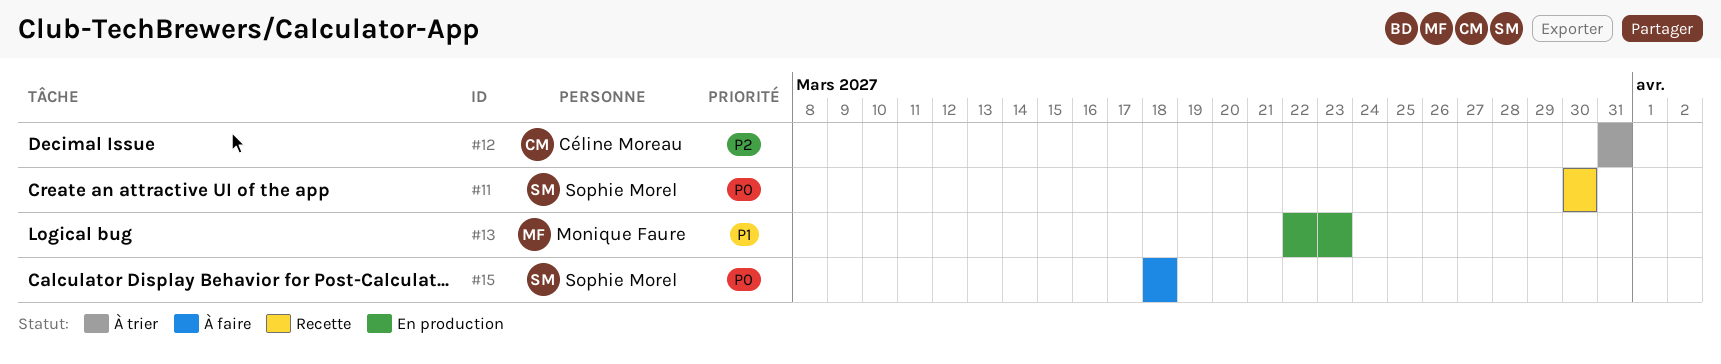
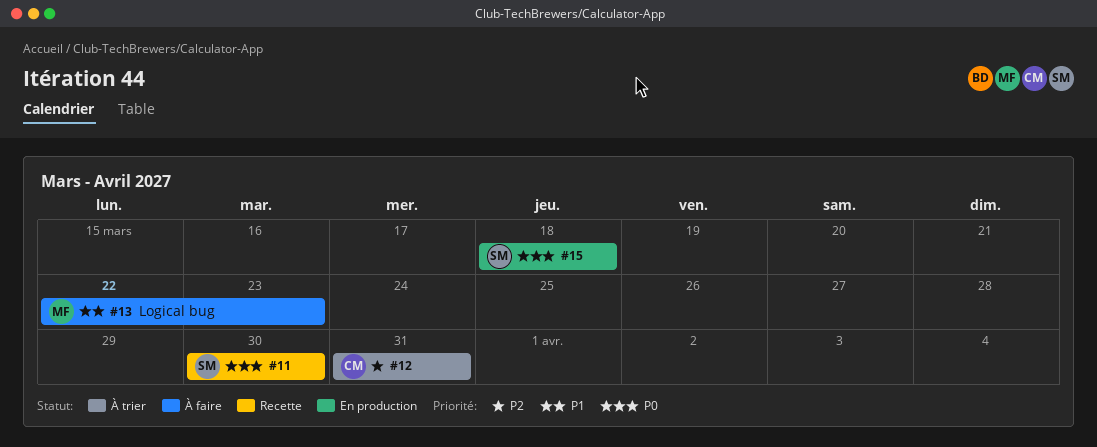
#13, status: En production -> À faire
#15, status: À faire -> En production

